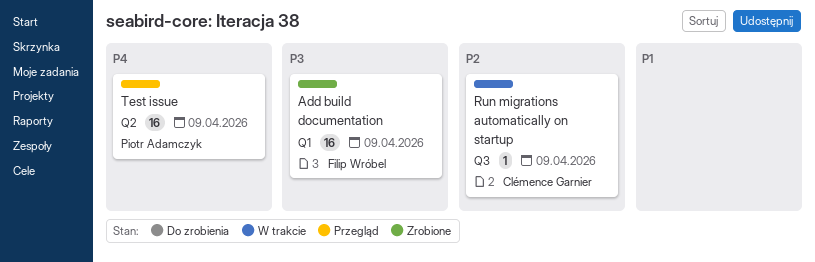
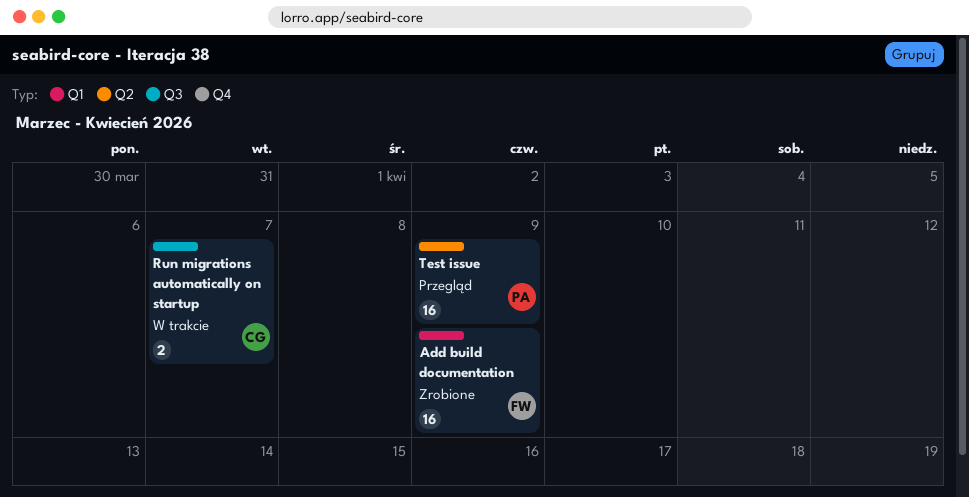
Run migrations automatically on startup, estimate: 1 -> 2
Run migrations automatically on startup, due: Apr 9 -> Apr 7

